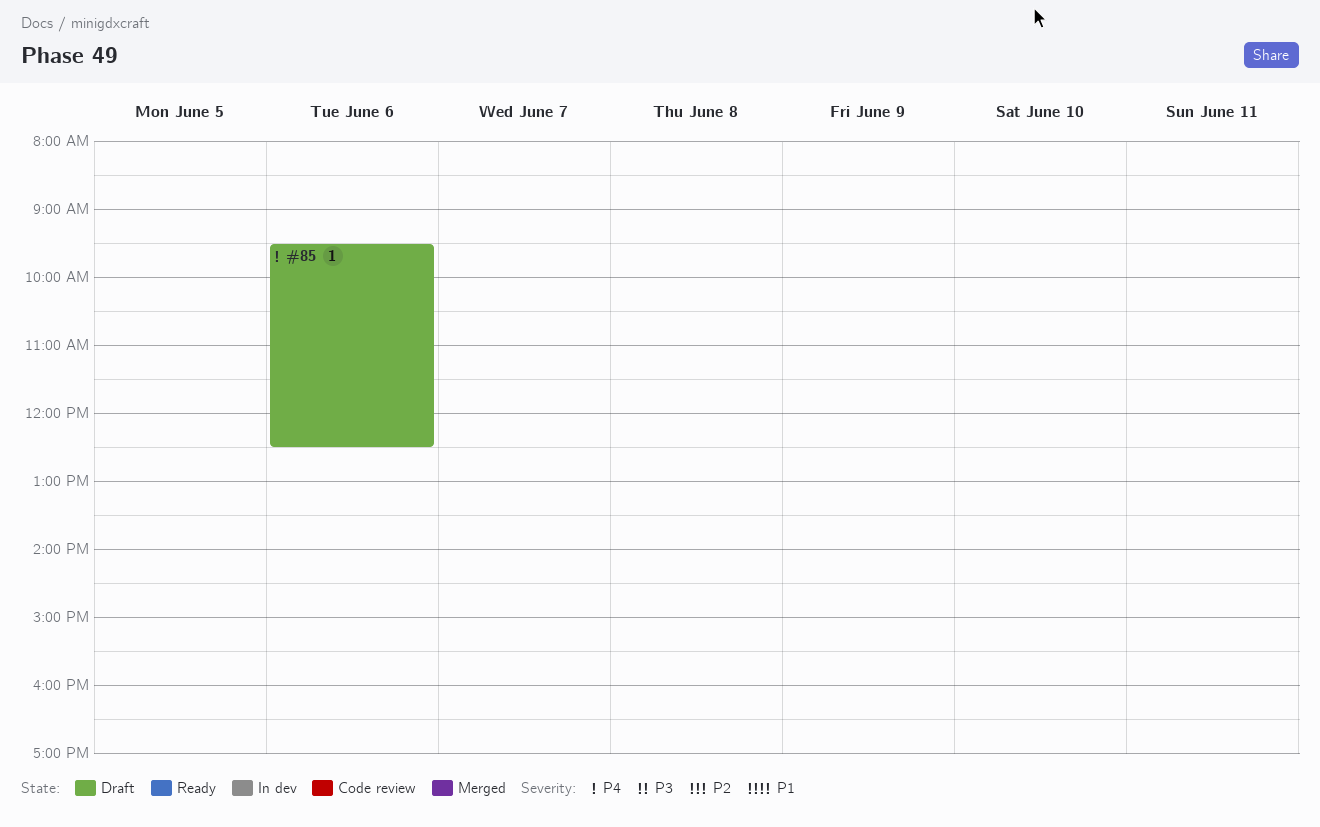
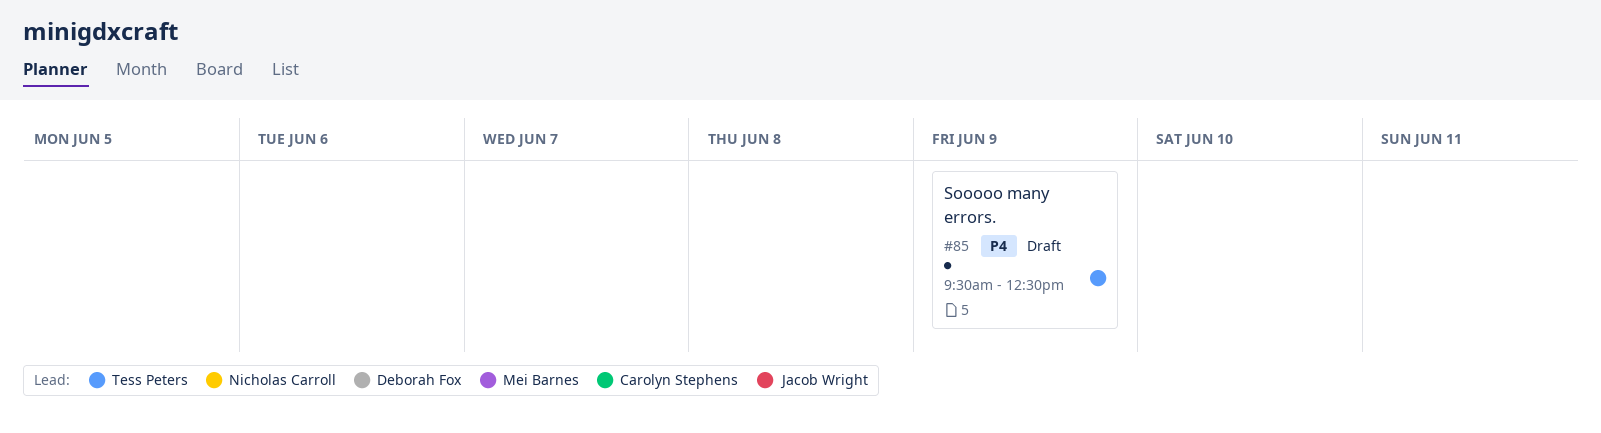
#85, day: Jun 6 -> Jun 9

